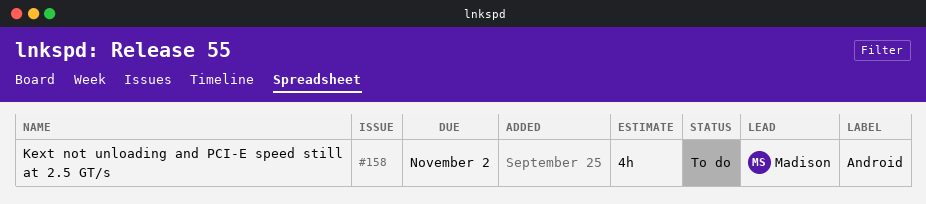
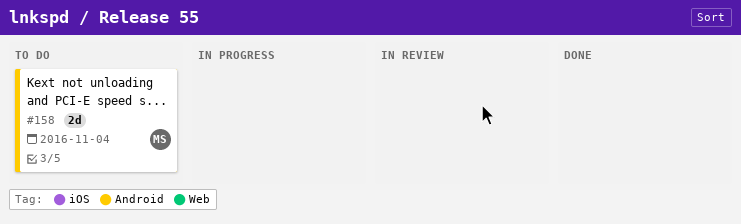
#158, estimate: 4h -> 2d
#158, due: Nov 2 -> Nov 4

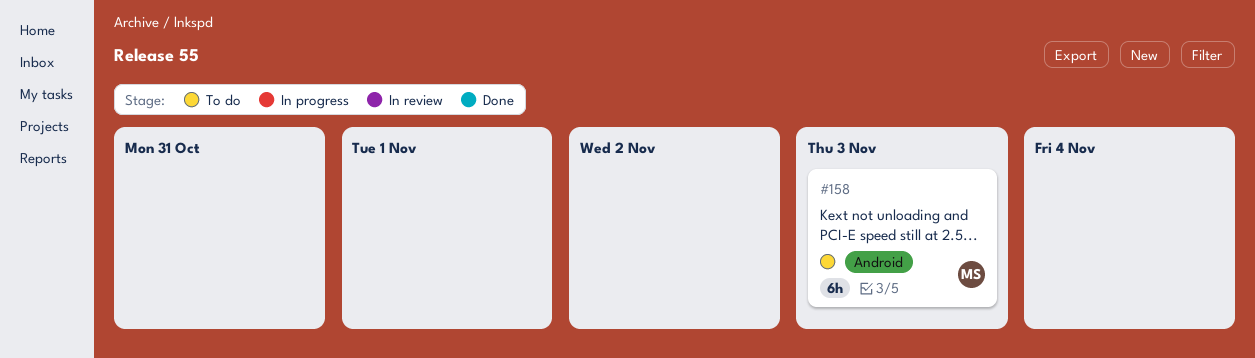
#158, estimate: 2d -> 6h
#158, due: Nov 4 -> Nov 3

